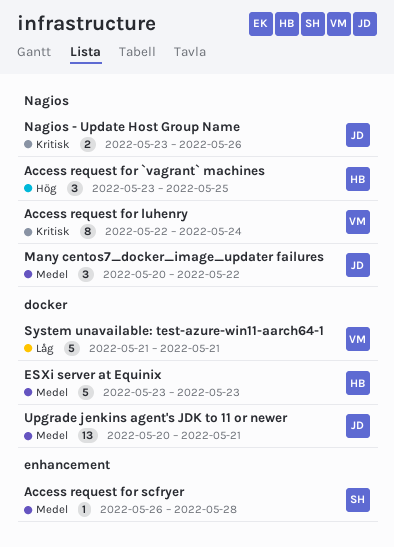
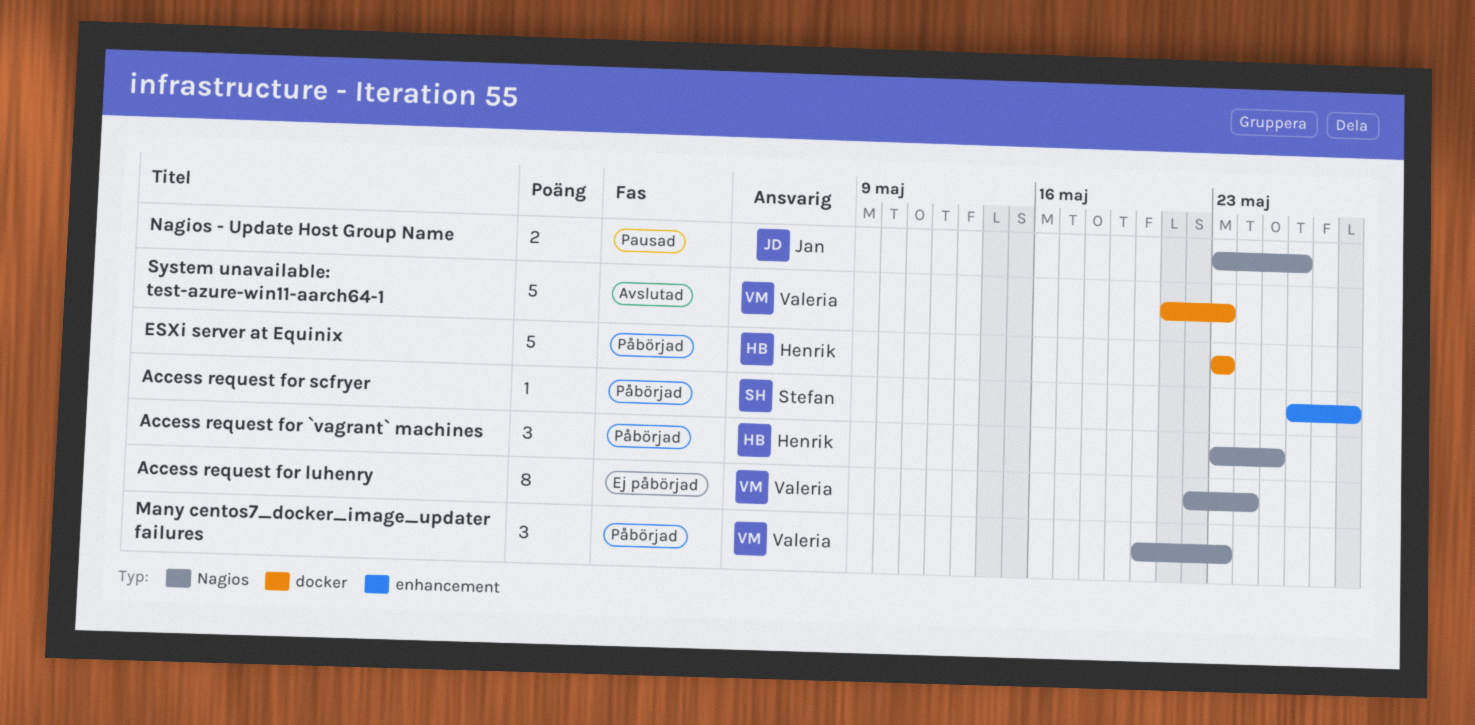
Many centos7_docker_image_updater failures, owner: Jan -> Valeria
Many centos7_docker_image_updater failures, due: May 22 -> May 23
System unavailable: test-azure-win11-aarch64-1, due: May 21 -> May 23
Upgrade jenkins agent's JDK to 11 or newer: present -> none

